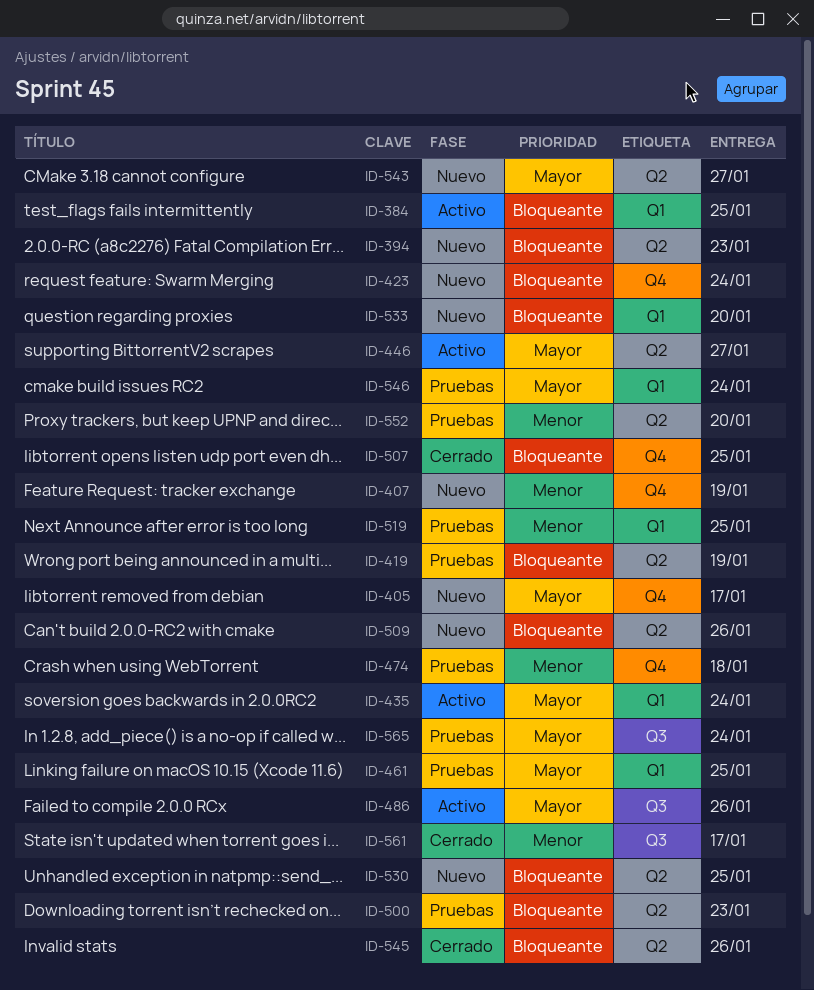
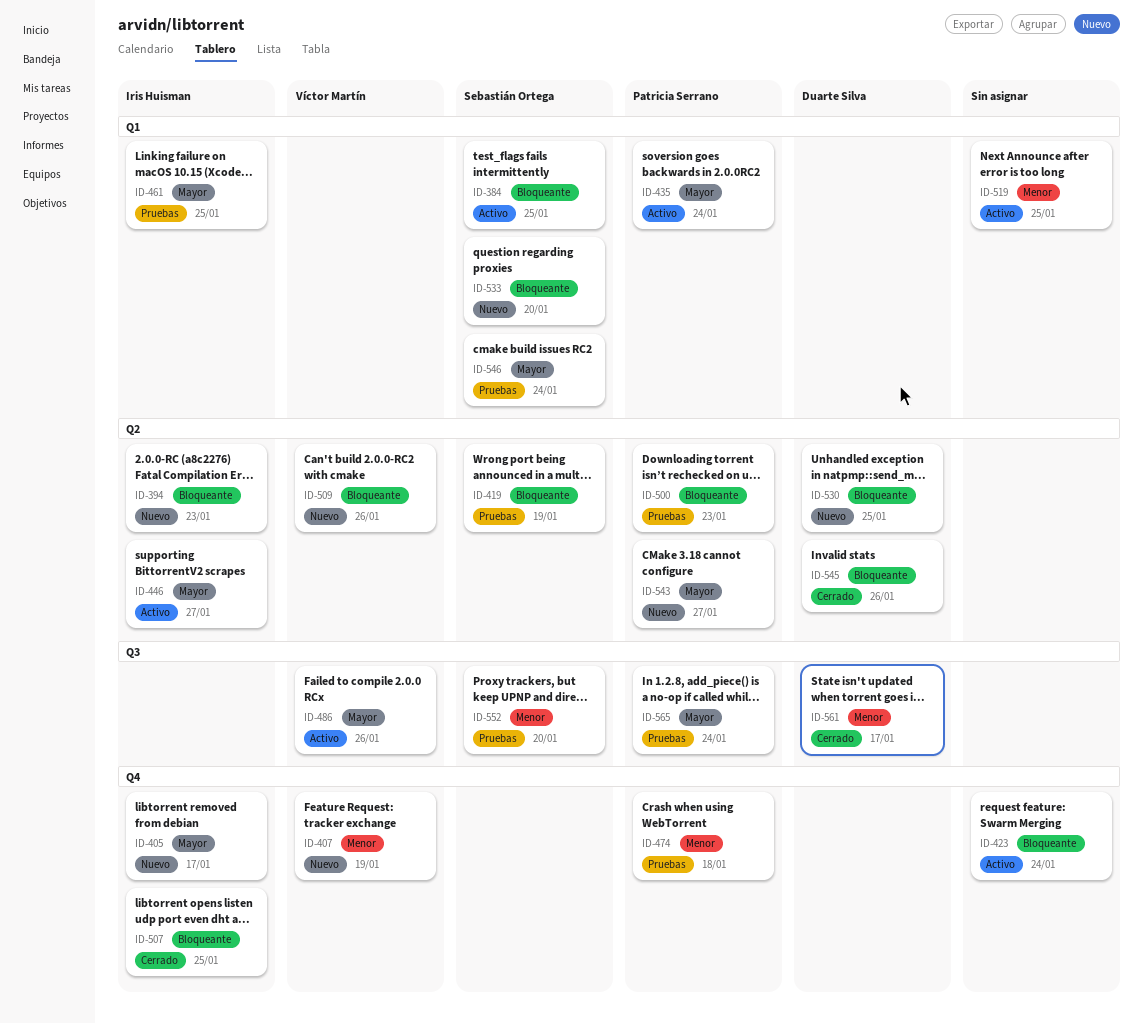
ID-423, status: Nuevo -> Activo
ID-519, status: Pruebas -> Activo
ID-552, label: Q2 -> Q3

